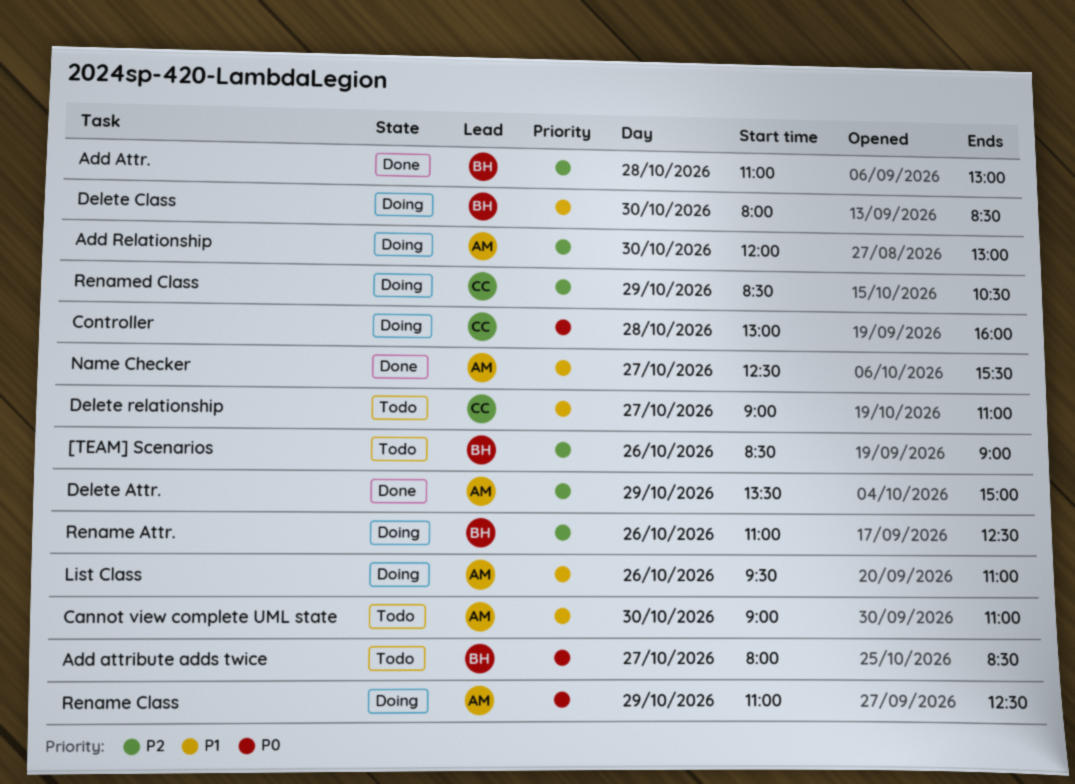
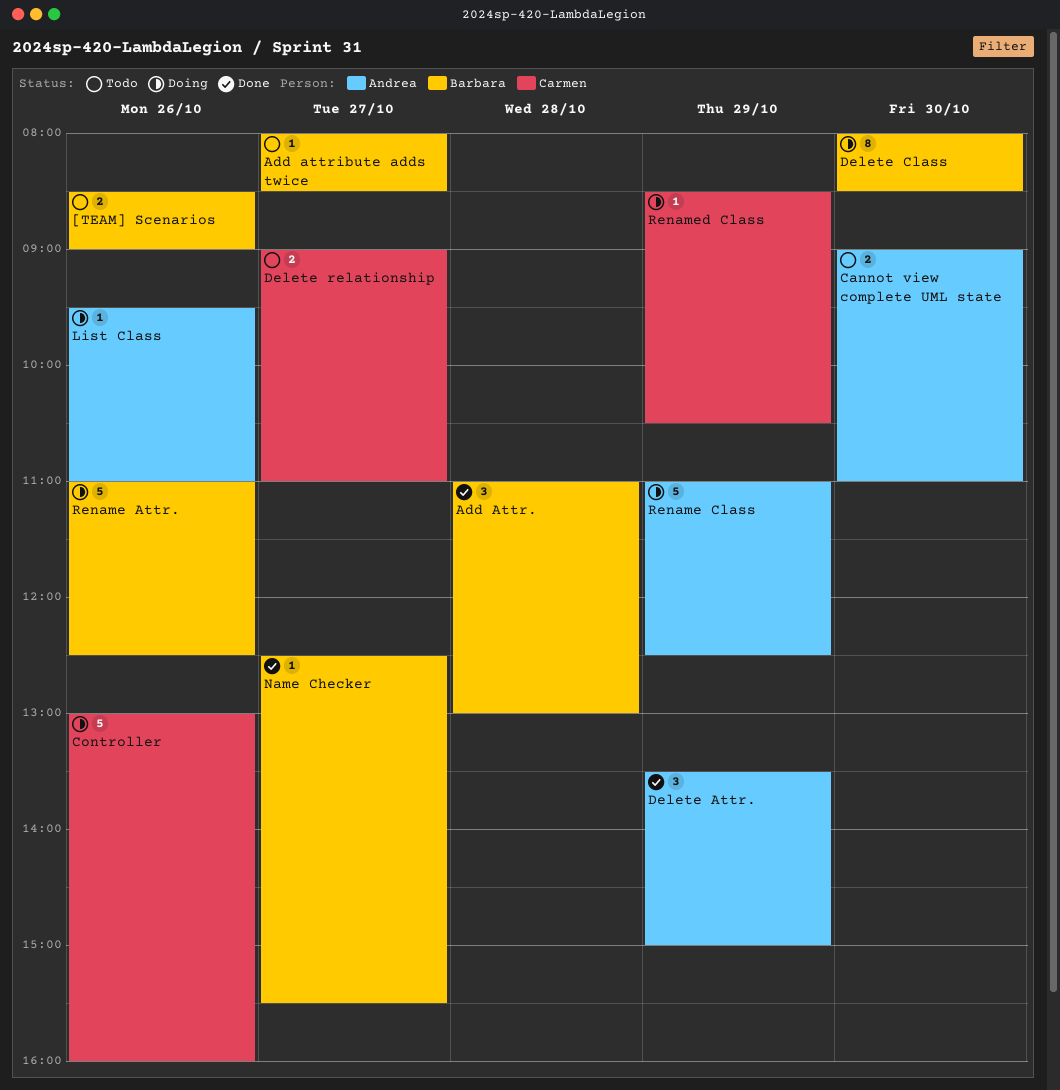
Add Relationship: present -> none
Controller, day: Oct 28 -> Oct 26
Name Checker, owner: Andrea -> Barbara

